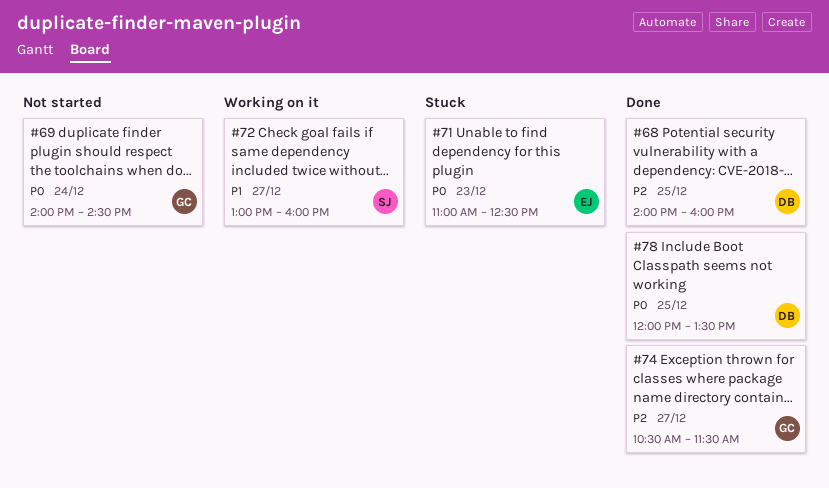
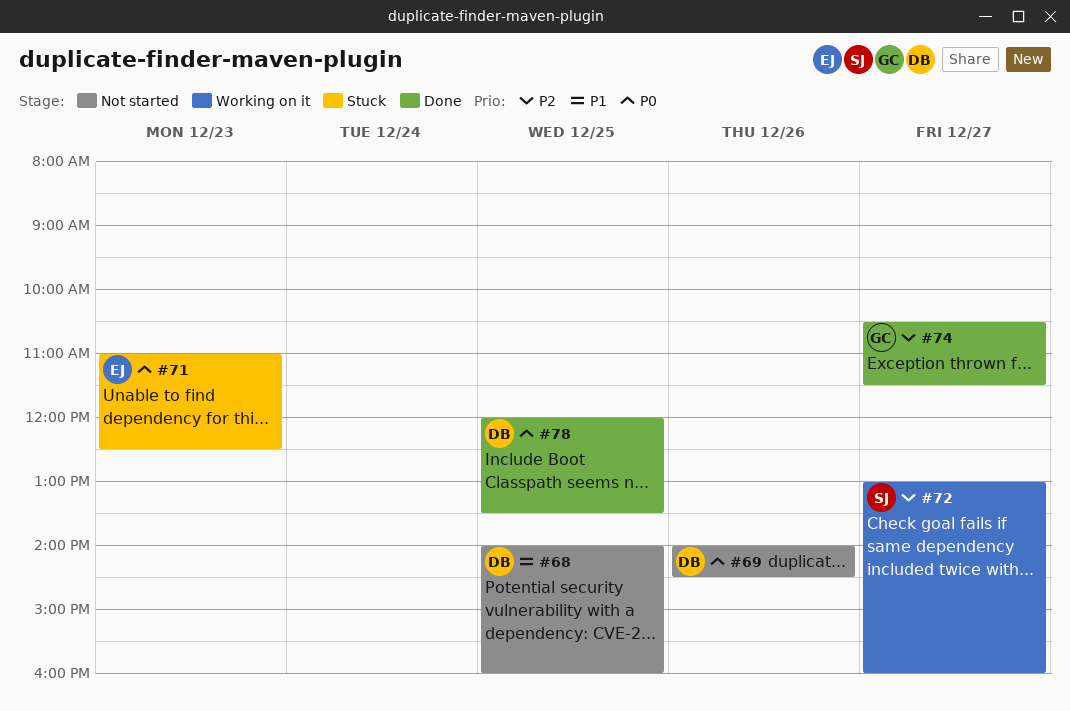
#68, status: Done -> Not started
#68, priority: P2 -> P1
#69, owner: GC -> DB
#69, day: Dec 24 -> Dec 26
#72, priority: P1 -> P2

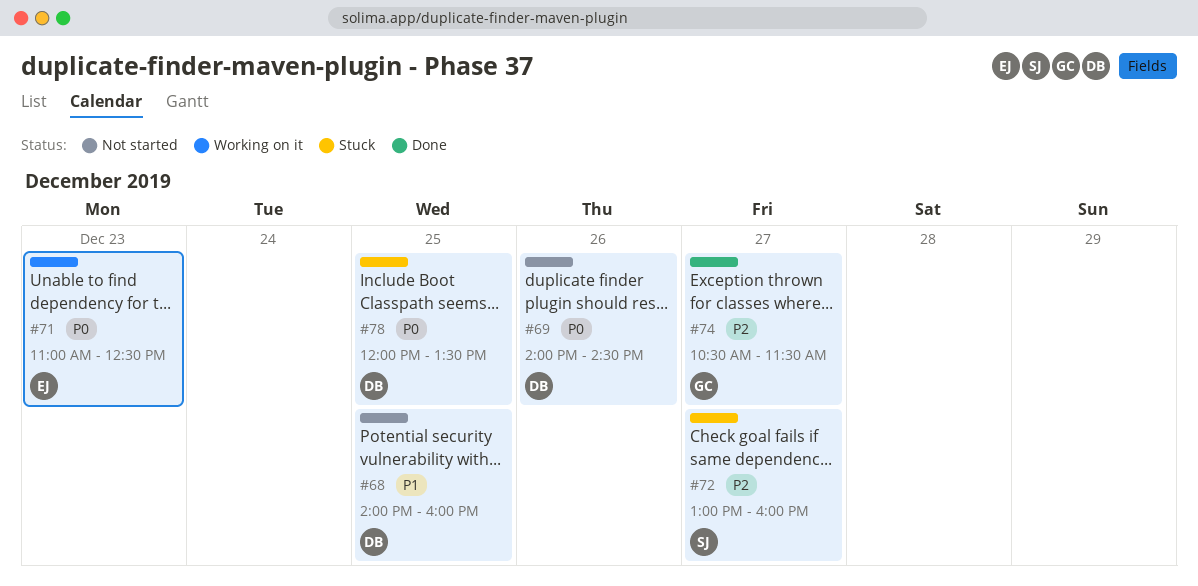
#71, status: Stuck -> Working on it
#72, status: Working on it -> Stuck
#78, status: Done -> Stuck

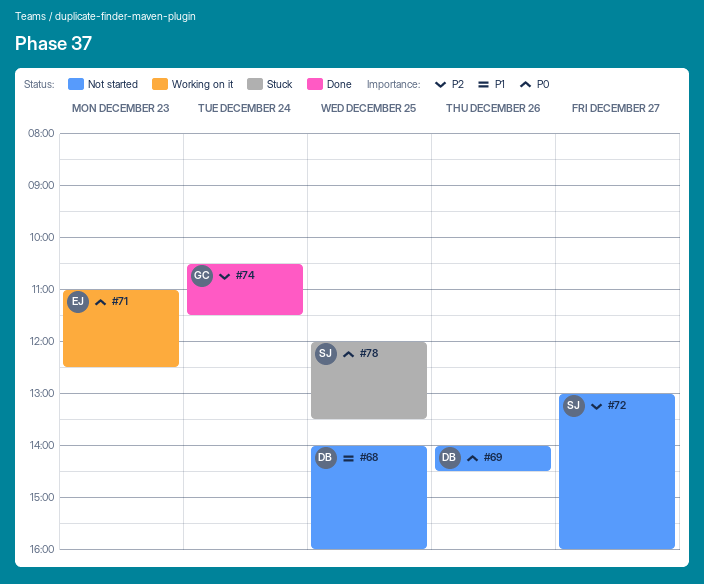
#72, status: Stuck -> Not started
#74, day: Dec 27 -> Dec 24
#78, owner: DB -> SJ

